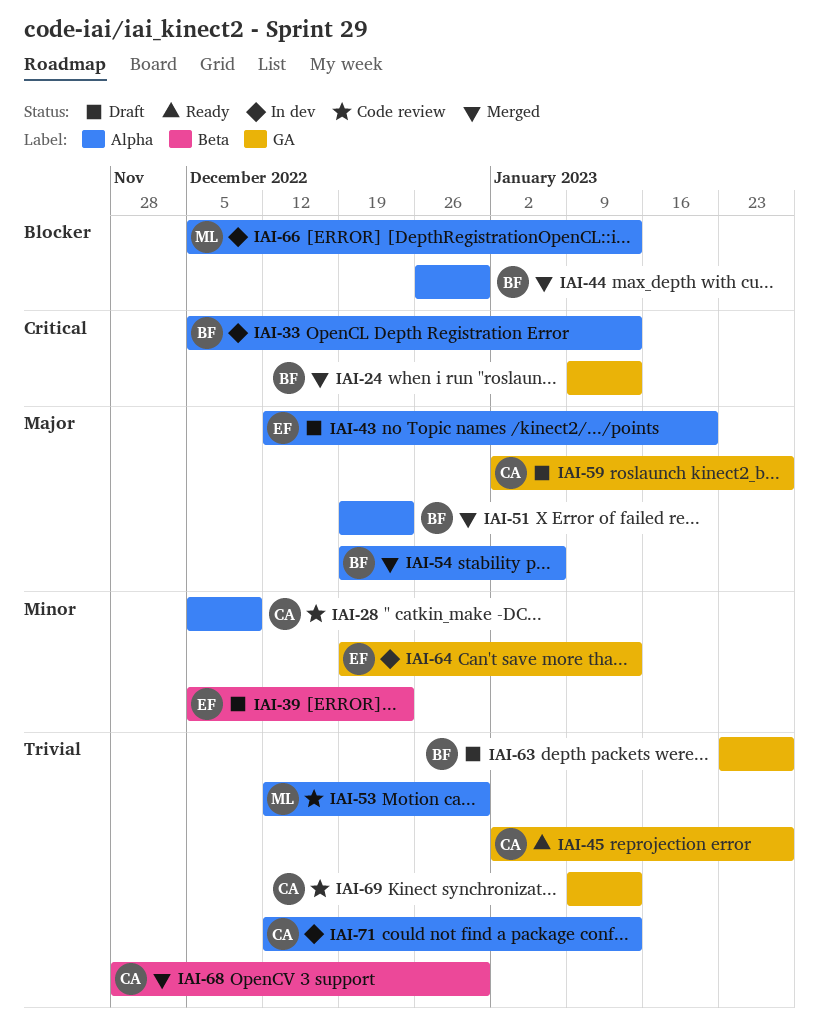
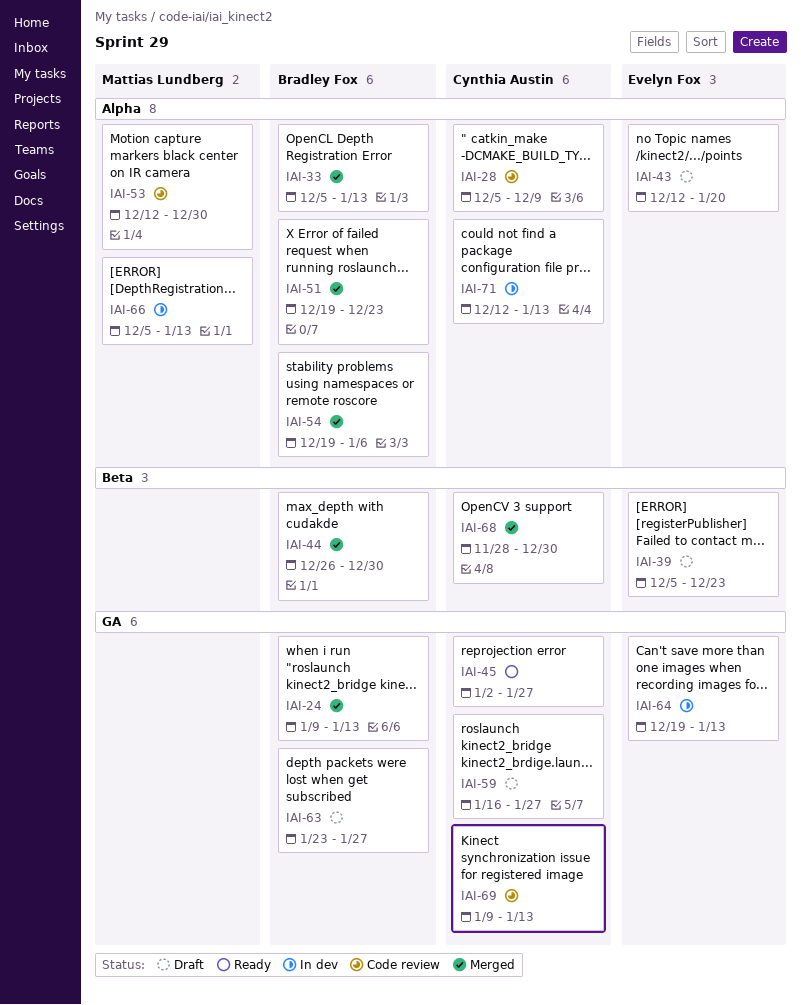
IAI-33, status: In dev -> Merged
IAI-44, label: Alpha -> Beta
IAI-59, start: Jan 2 -> Jan 16

